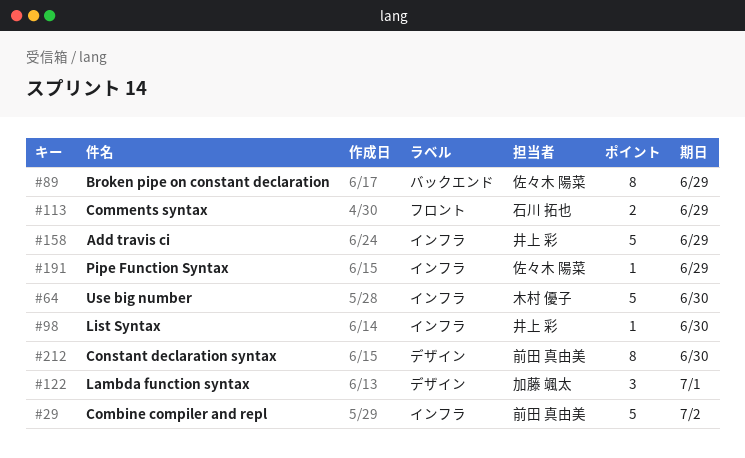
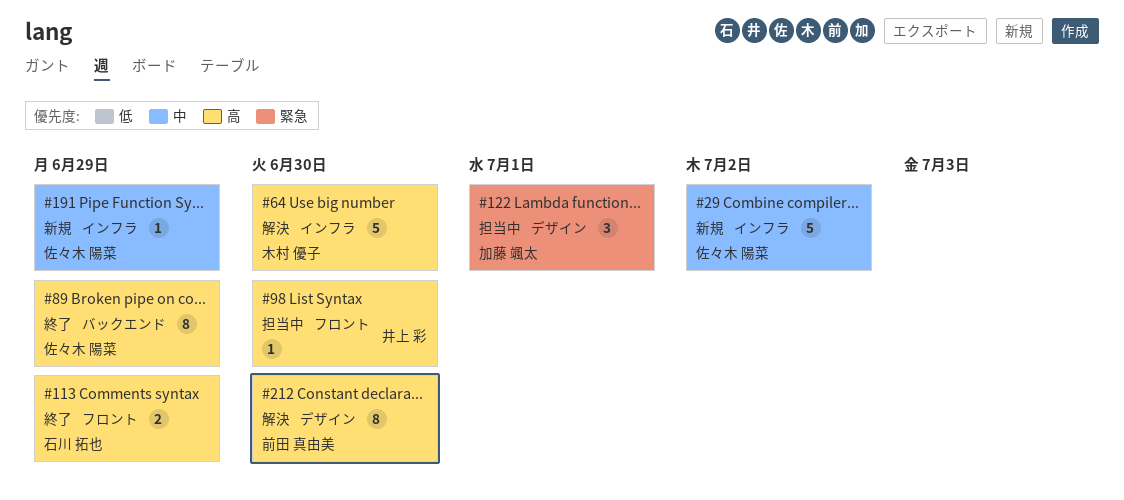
#29, owner: 前田 真由美 -> 佐々木 陽菜
#98, label: インフラ -> フロント
#158: present -> none

